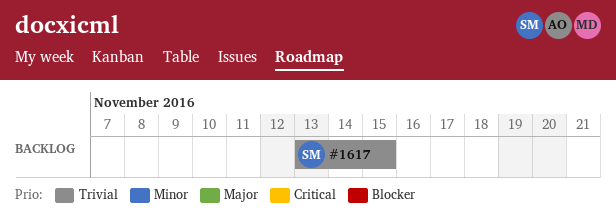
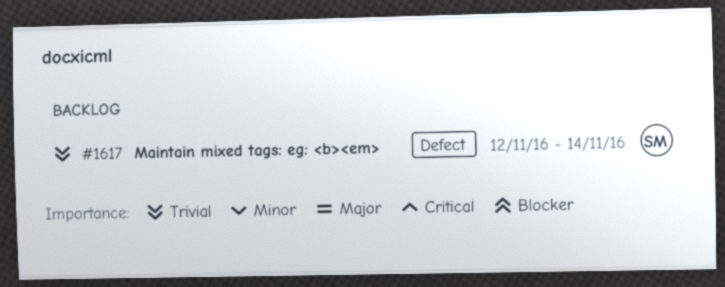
#1617, start: Nov 13 -> Nov 12
#1617, due: Nov 15 -> Nov 14

